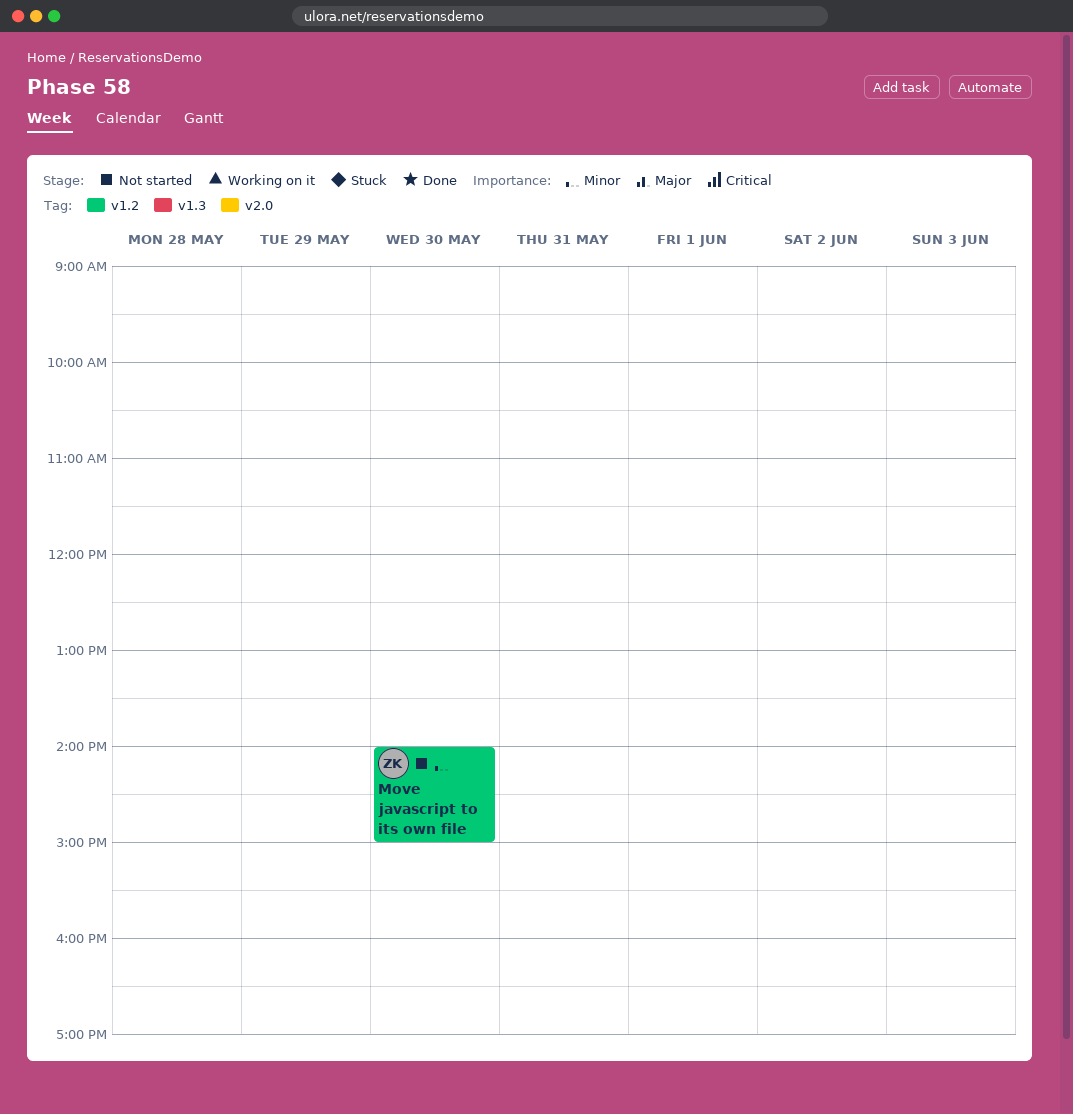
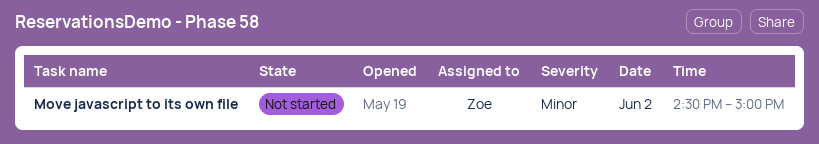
Move javascript to its own file, day: May 30 -> Jun 2
Move javascript to its own file, begins: 14:00 -> 14:30

